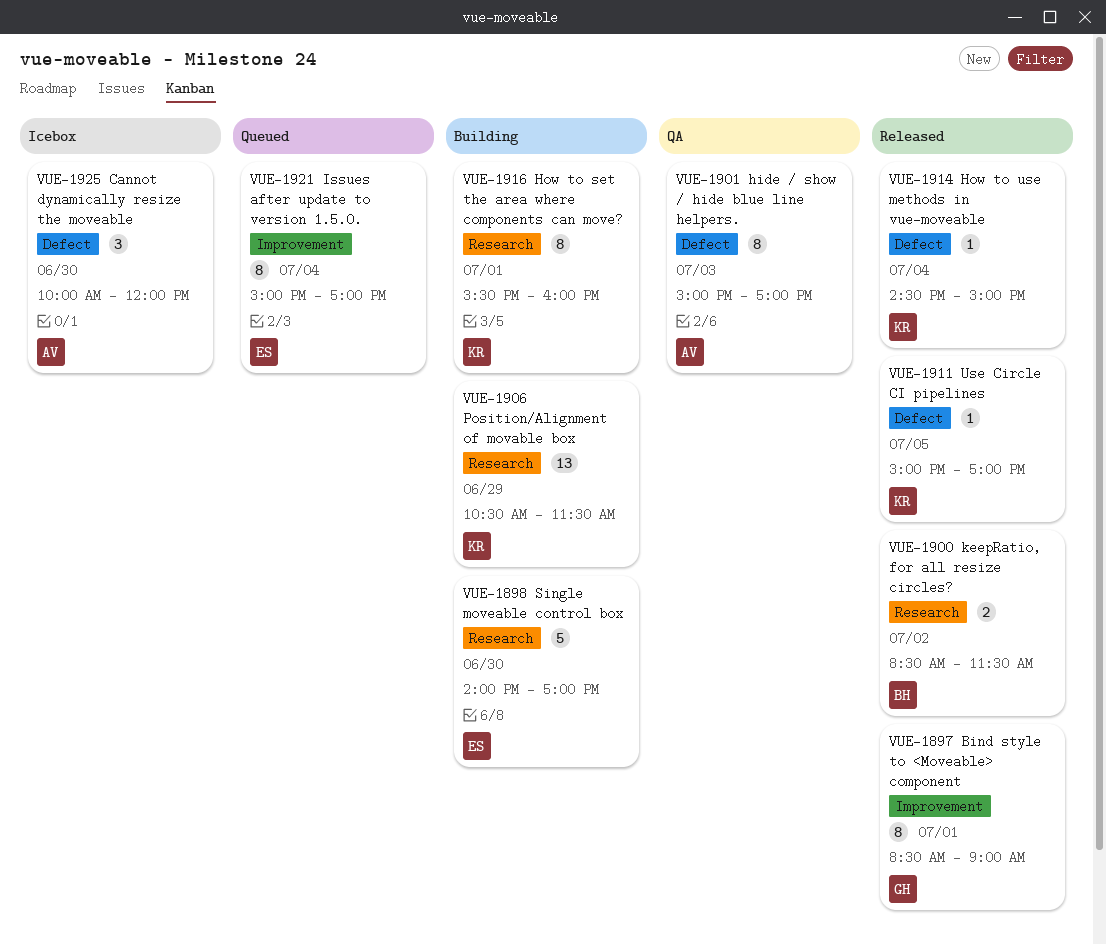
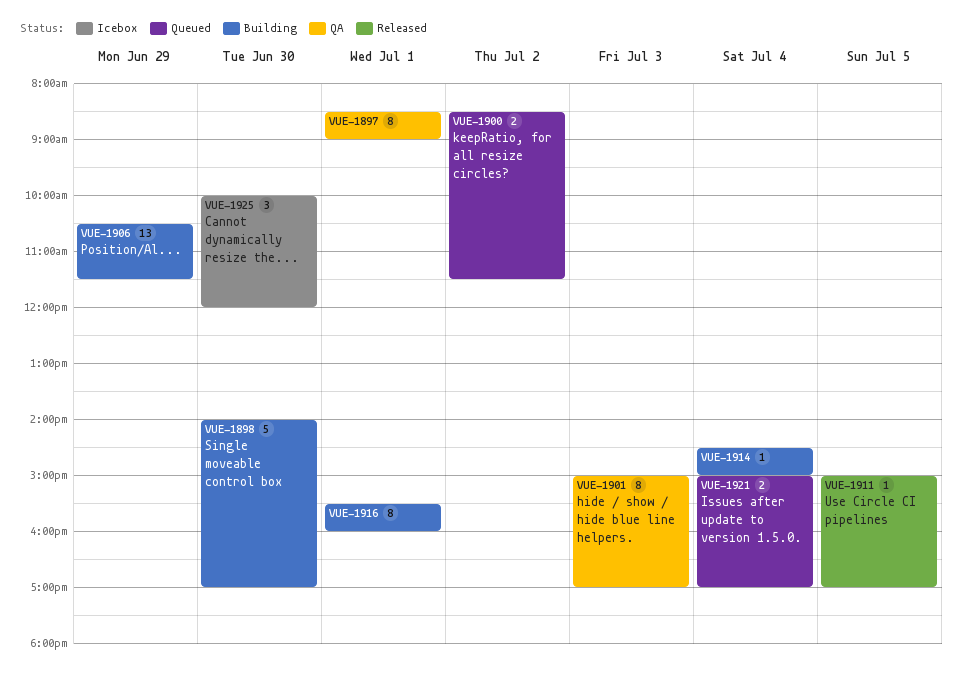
VUE-1897, status: Released -> QA
VUE-1900, status: Released -> Queued
VUE-1914, status: Released -> Building
VUE-1921, estimate: 8 -> 2

